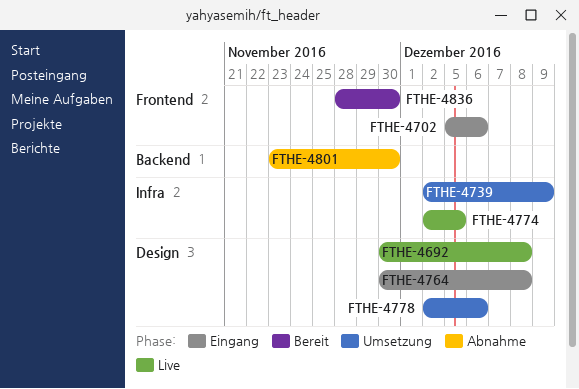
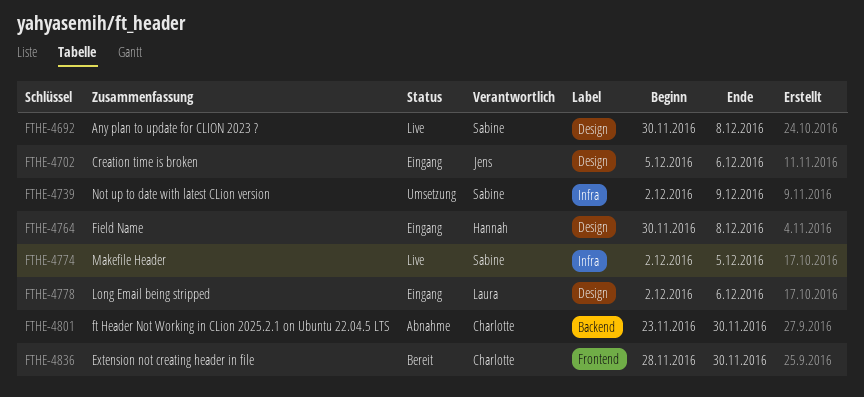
FTHE-4702, label: Frontend -> Design
FTHE-4778, status: Umsetzung -> Eingang

